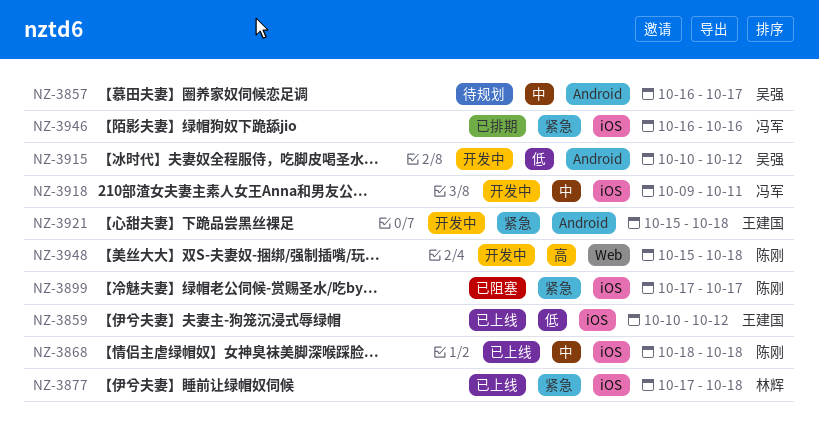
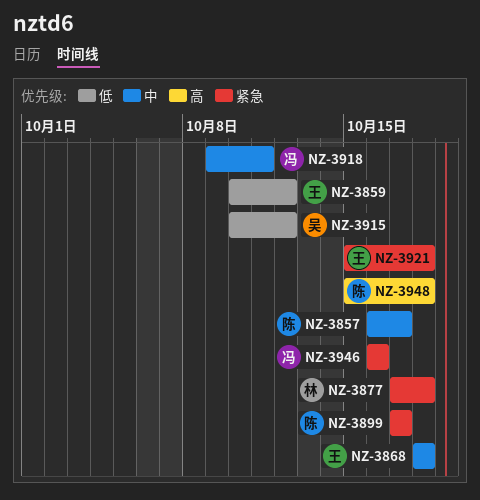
NZ-3857, owner: 吴强 -> 陈刚
NZ-3868, owner: 陈刚 -> 王建国

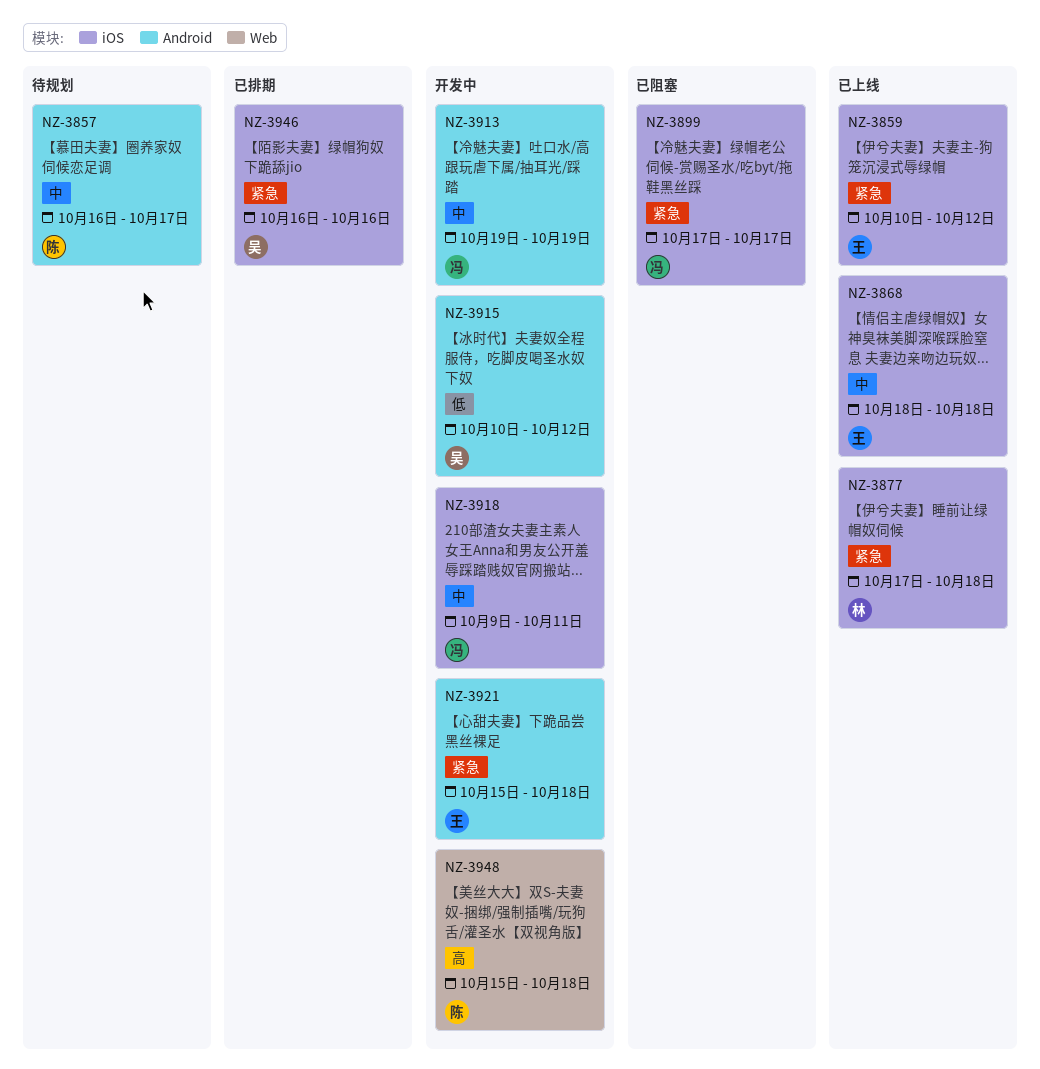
NZ-3859, priority: 低 -> 紧急
NZ-3899, owner: 陈 -> 冯
NZ-3913: none -> present
NZ-3946, owner: 冯 -> 吴

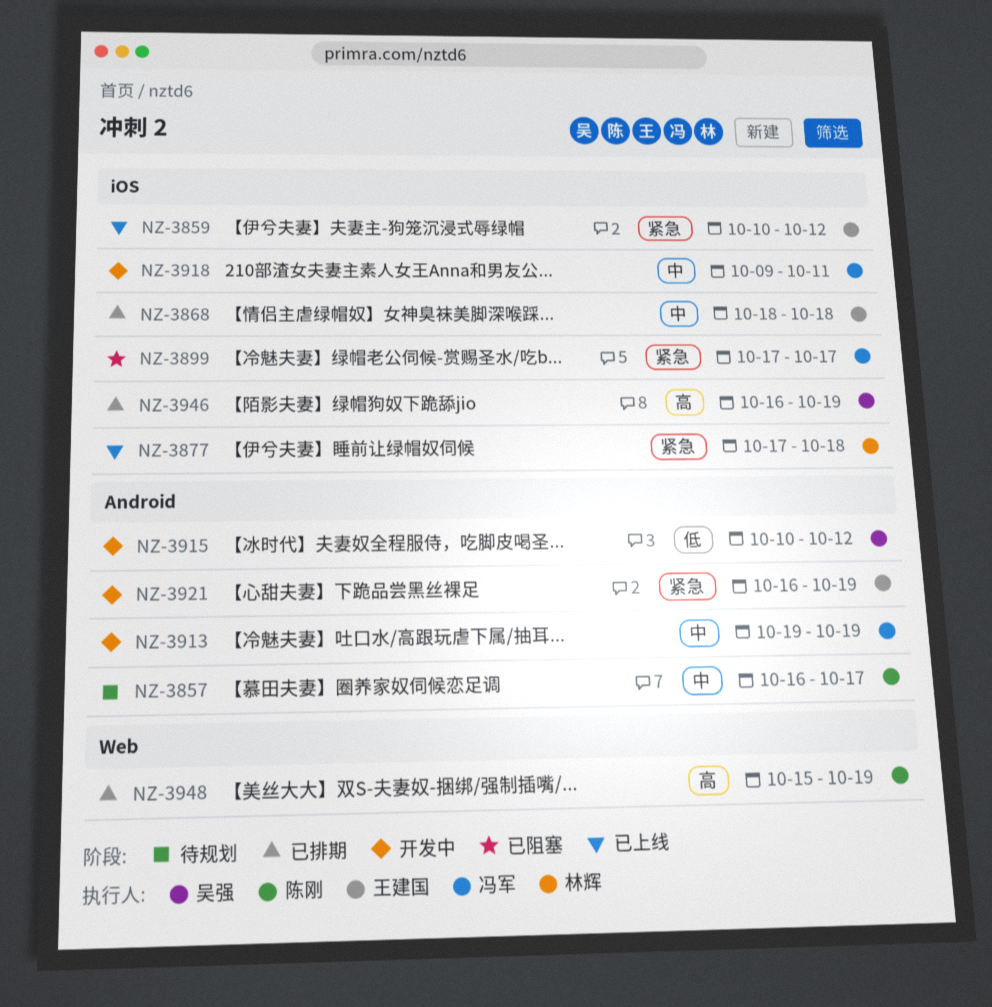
NZ-3868, status: 已上线 -> 已排期
NZ-3921, start: Oct 15 -> Oct 16
NZ-3921, due: Oct 18 -> Oct 19
NZ-3946, priority: 紧急 -> 高
NZ-3946, due: Oct 16 -> Oct 19
NZ-3948, status: 开发中 -> 已排期
NZ-3948, due: Oct 18 -> Oct 19

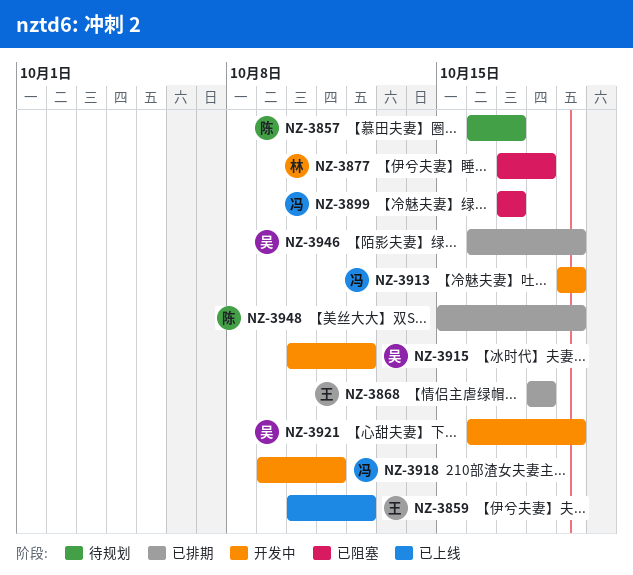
NZ-3877, status: 已上线 -> 已阻塞
NZ-3921, owner: 王建国 -> 吴强

